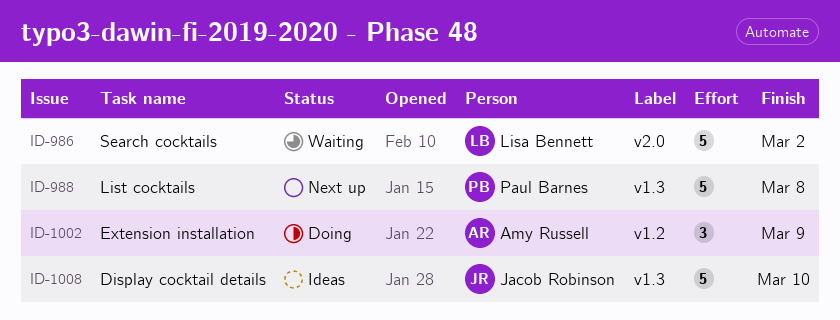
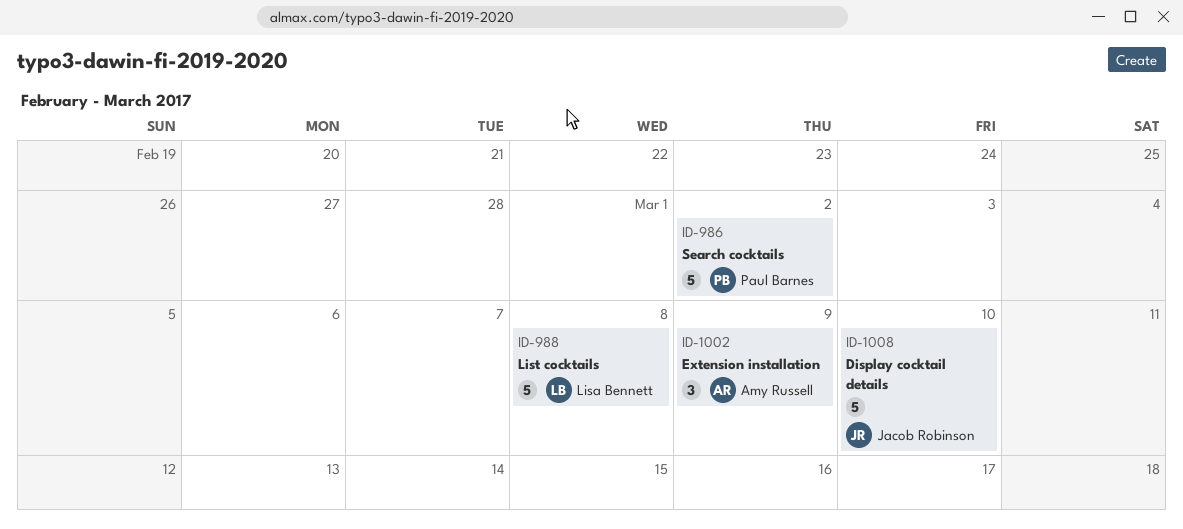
ID-986, owner: Lisa Bennett -> Paul Barnes
ID-988, owner: Paul Barnes -> Lisa Bennett

